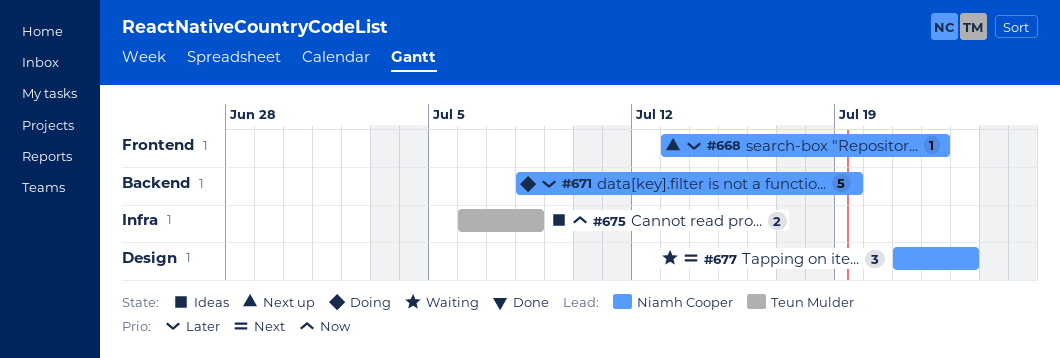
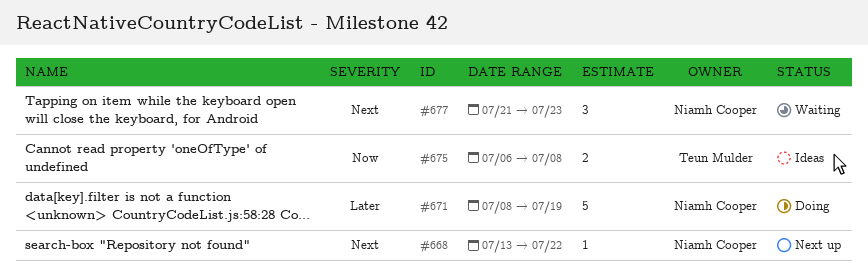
#668, priority: Later -> Next

